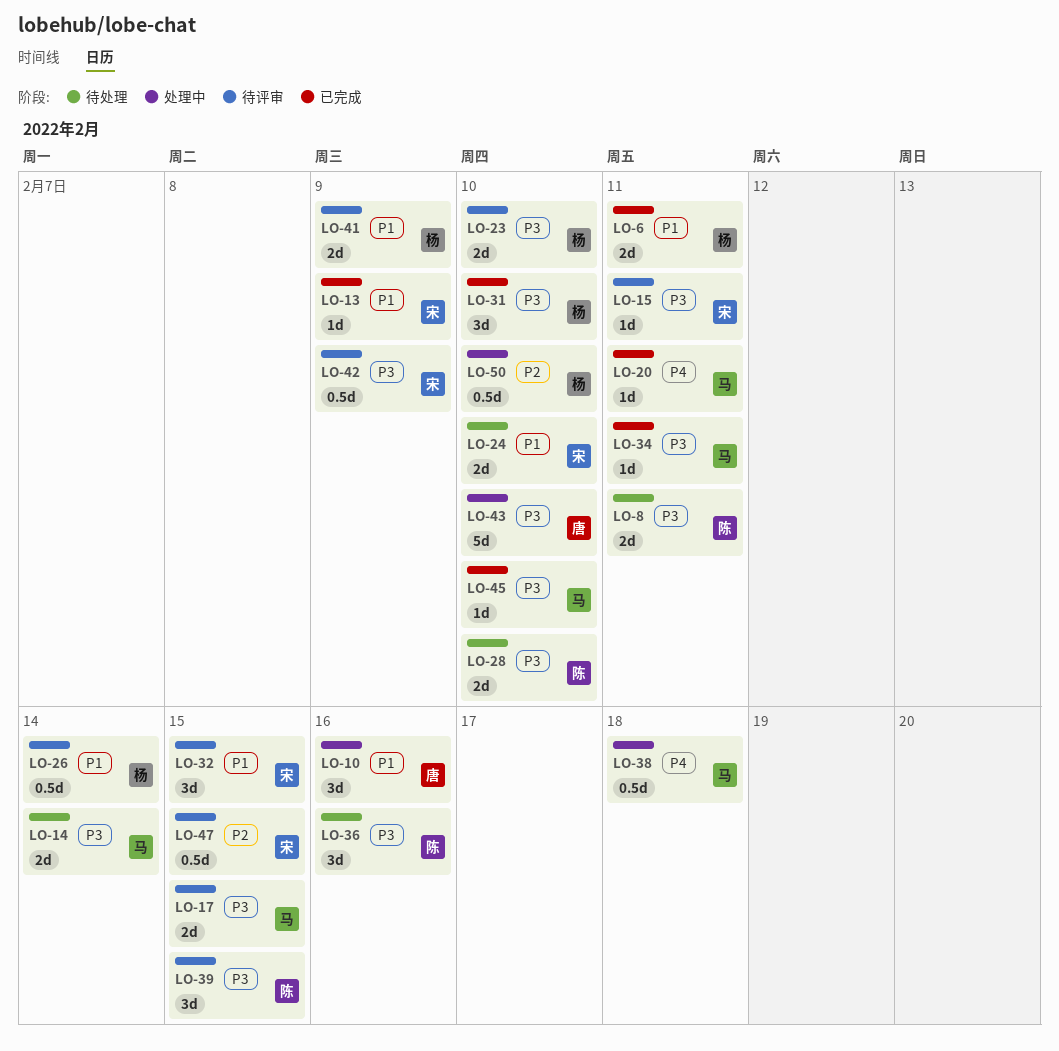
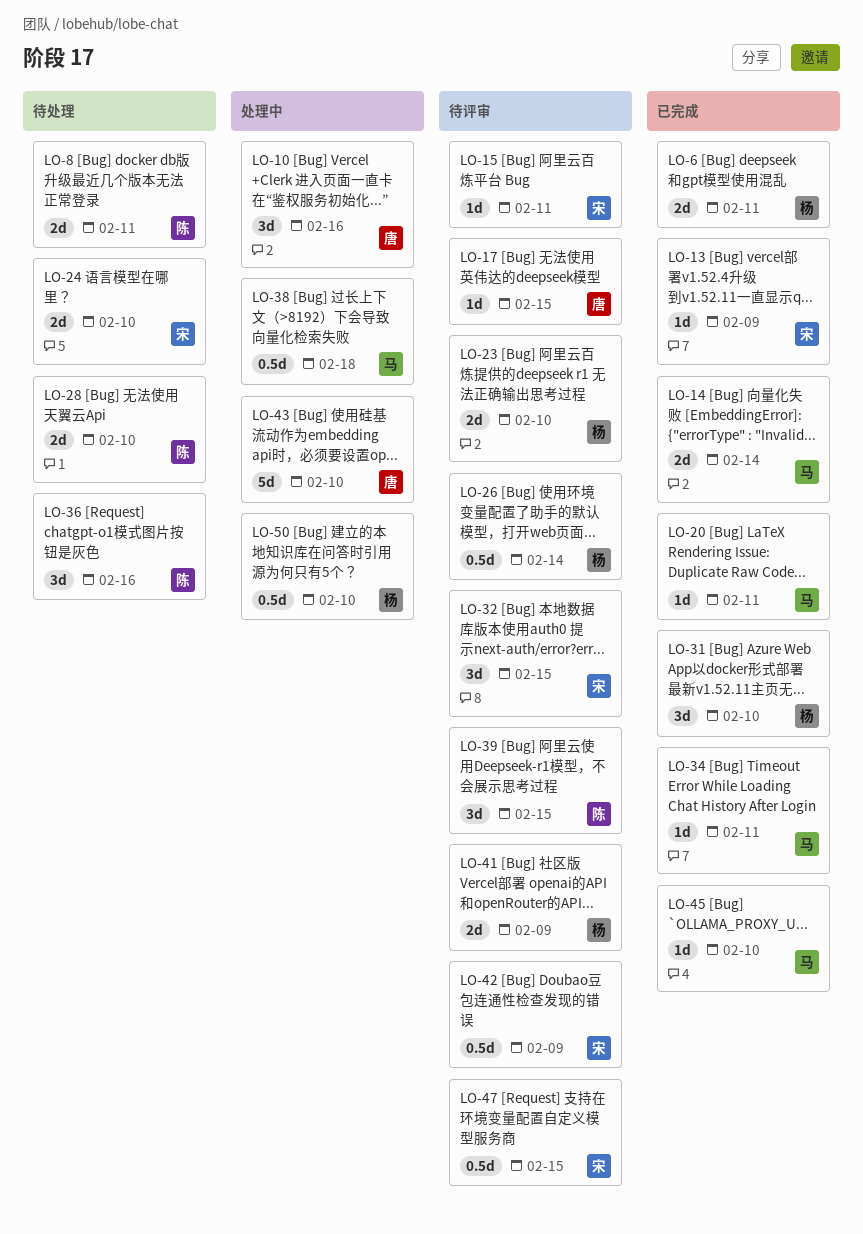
LO-14, status: 待处理 -> 已完成
LO-17, owner: 马 -> 唐
LO-17, estimate: 2d -> 1d

